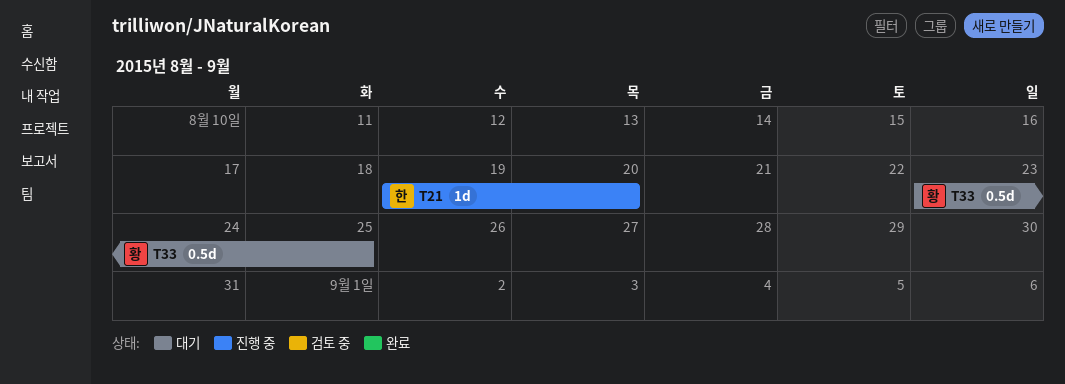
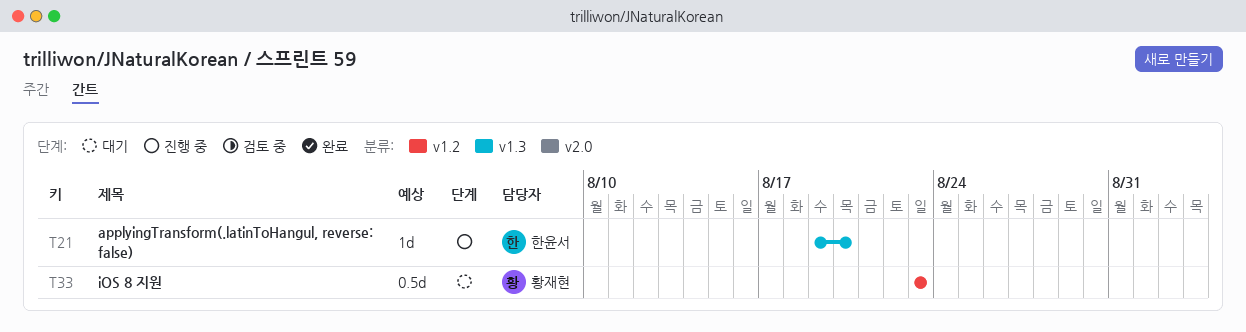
T33, due: Aug 25 -> Aug 23

